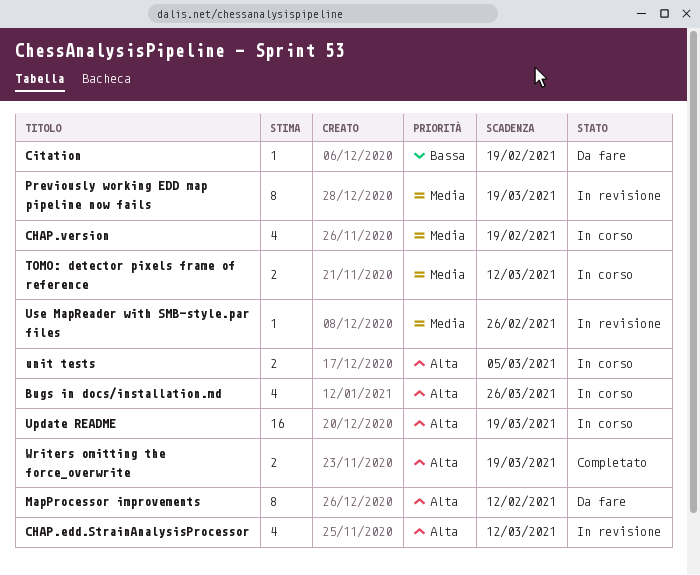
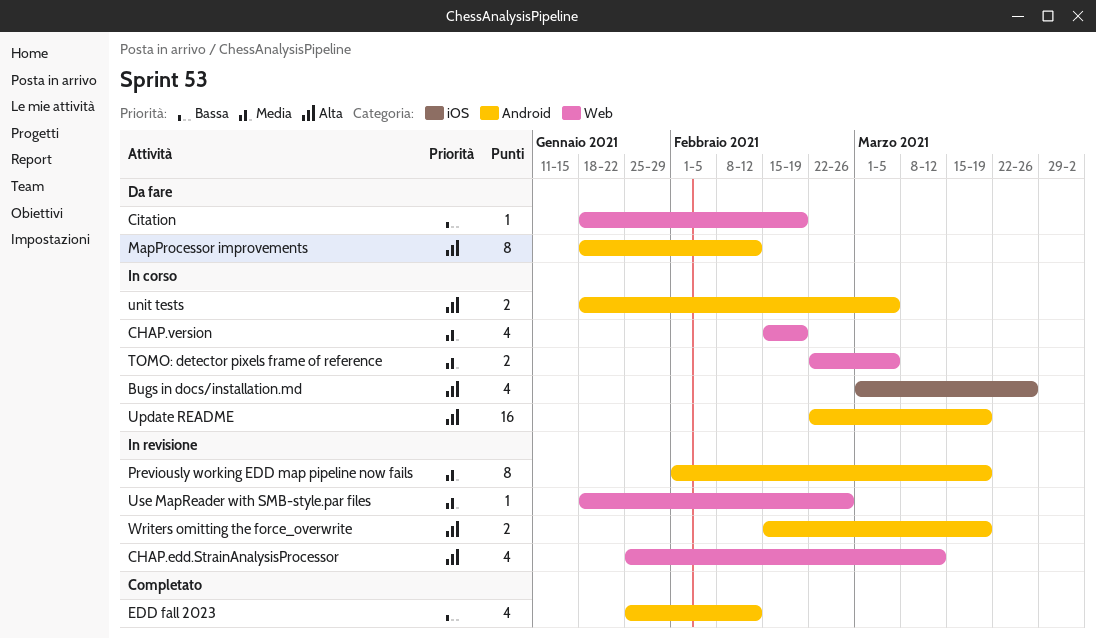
EDD fall 2023: none -> present
TOMO: detector pixels frame of reference, due: Mar 12 -> Mar 5
Writers omitting the force_overwrite, status: Completato -> In revisione

